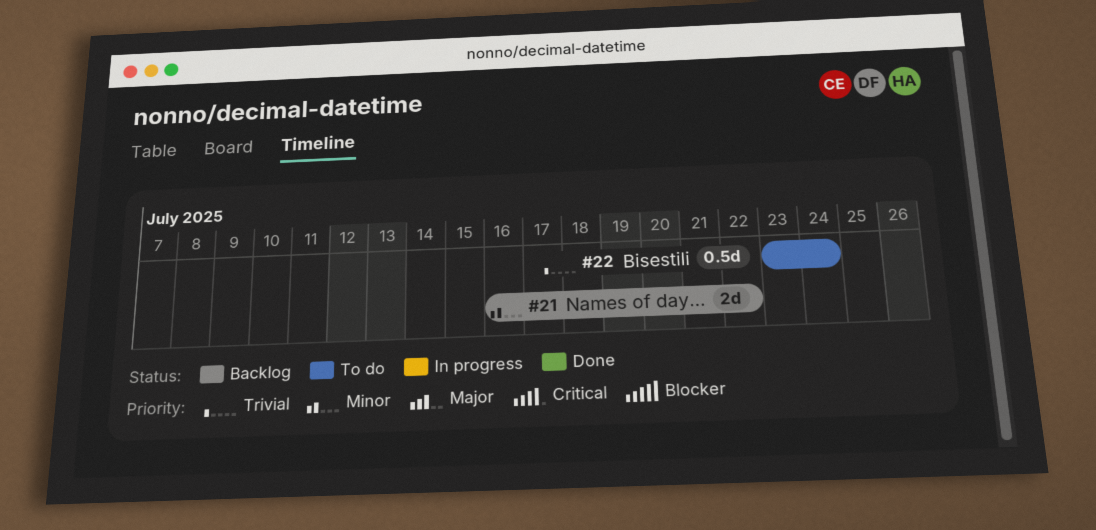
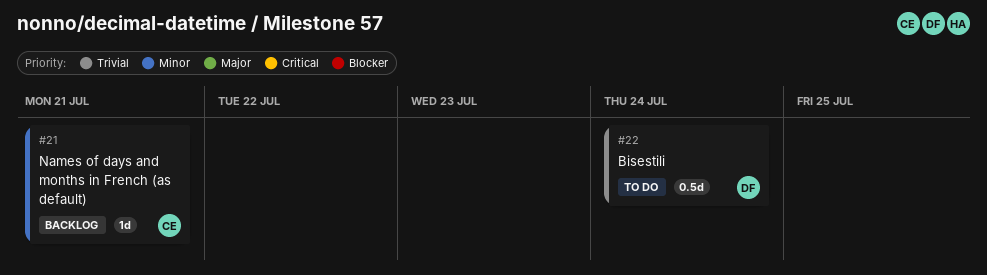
#21, estimate: 2d -> 1d
#21, due: Jul 22 -> Jul 21

